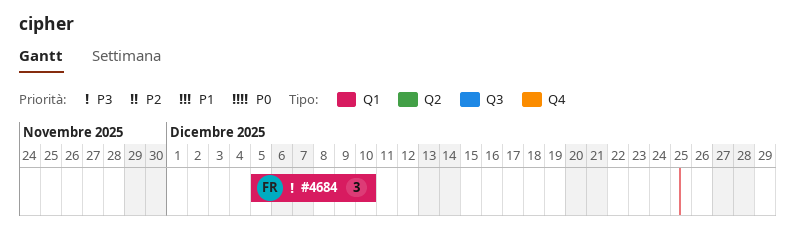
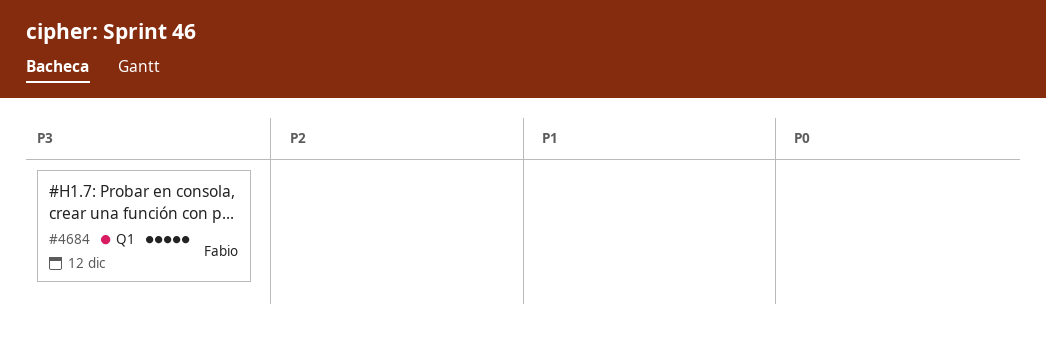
#4684, estimate: 3 -> 5
#4684, due: Dec 10 -> Dec 12

